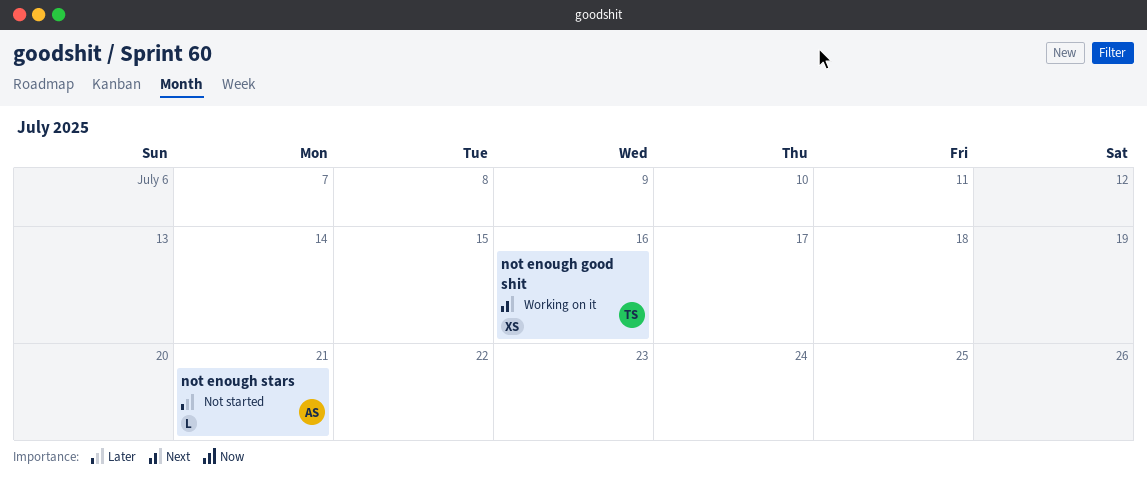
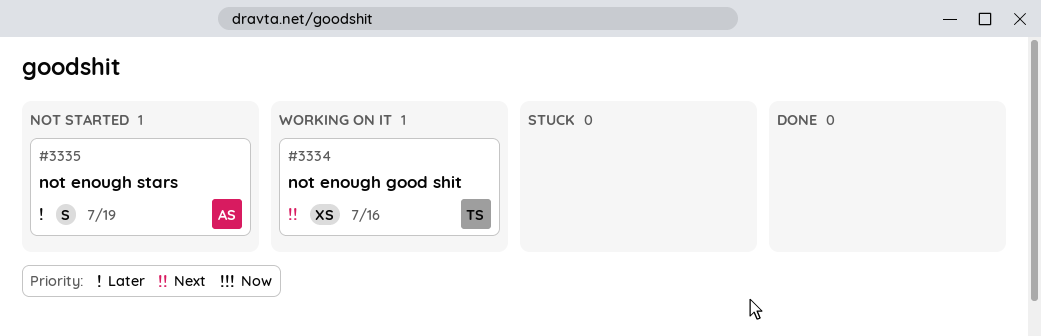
not enough stars, estimate: L -> S
not enough stars, due: Jul 21 -> Jul 19

